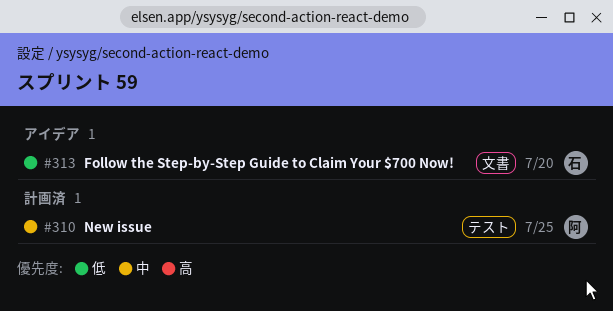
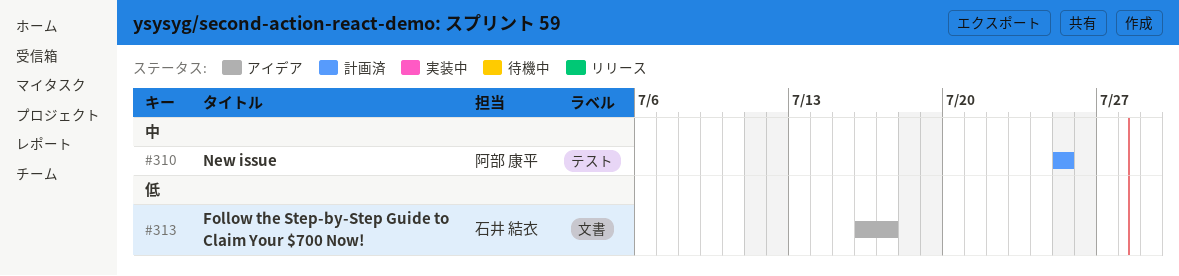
#313, due: Jul 20 -> Jul 17

